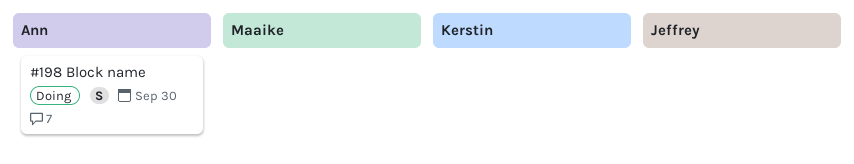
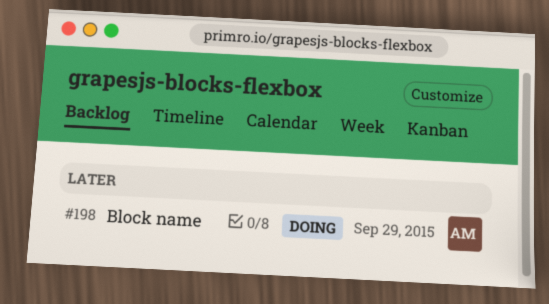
#198, due: Sep 30 -> Sep 29

